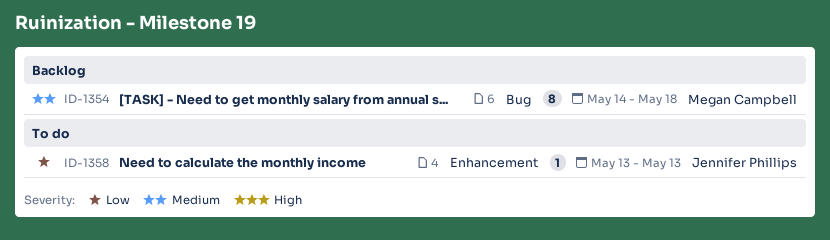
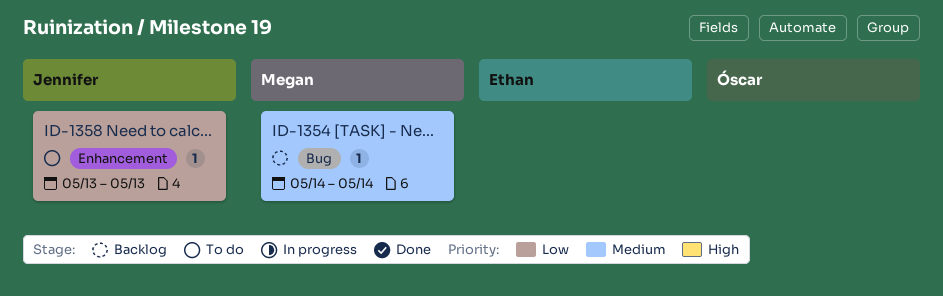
ID-1354, estimate: 8 -> 1
ID-1354, due: May 18 -> May 14

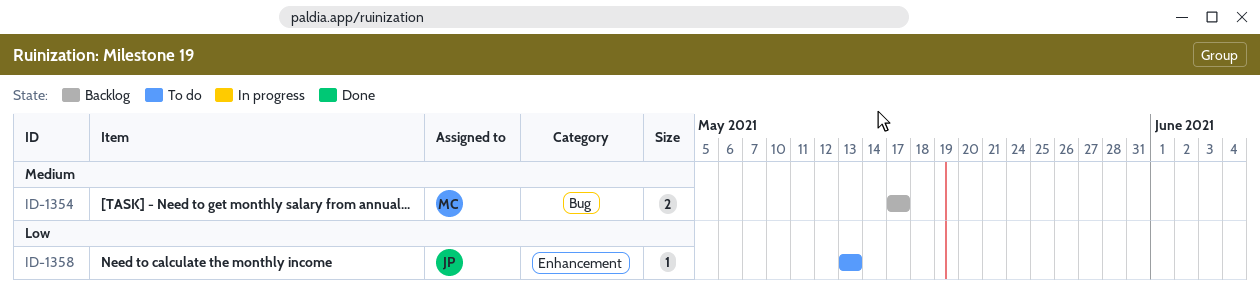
ID-1354, estimate: 1 -> 2
ID-1354, start: May 14 -> May 17
ID-1354, due: May 14 -> May 17

